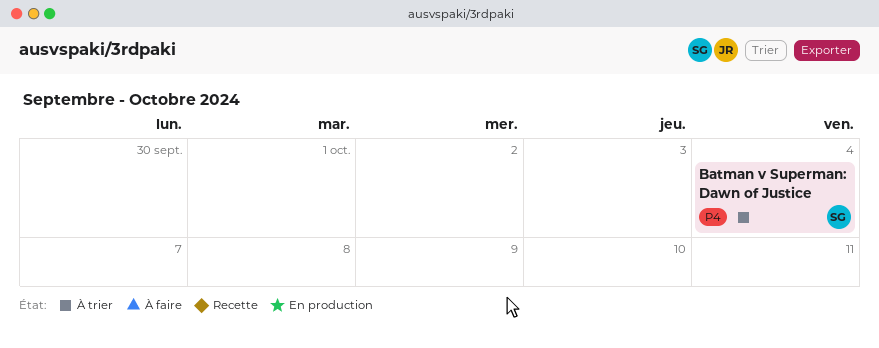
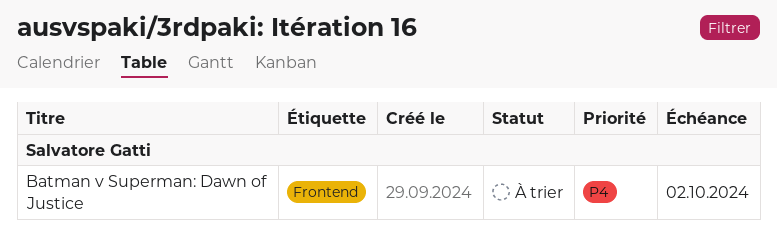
Batman v Superman: Dawn of Justice, due: Oct 4 -> Oct 2

